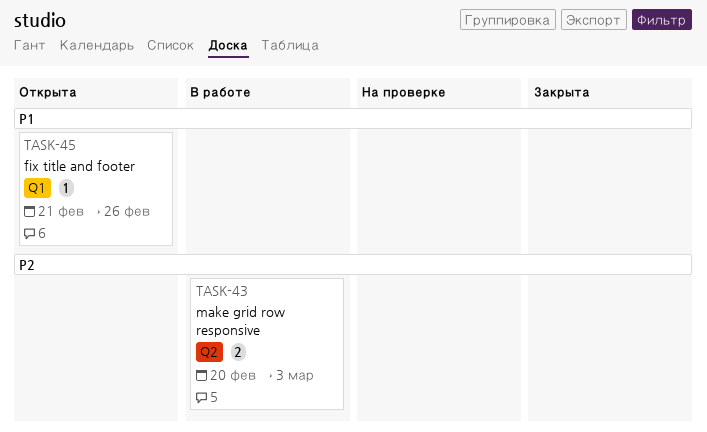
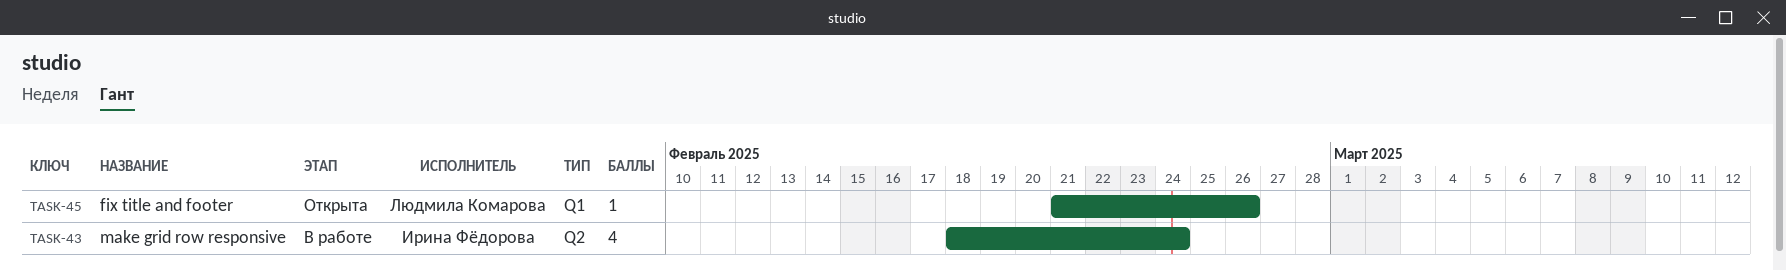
TASK-43, estimate: 2 -> 4
TASK-43, start: Feb 20 -> Feb 18
TASK-43, due: Mar 3 -> Feb 24

